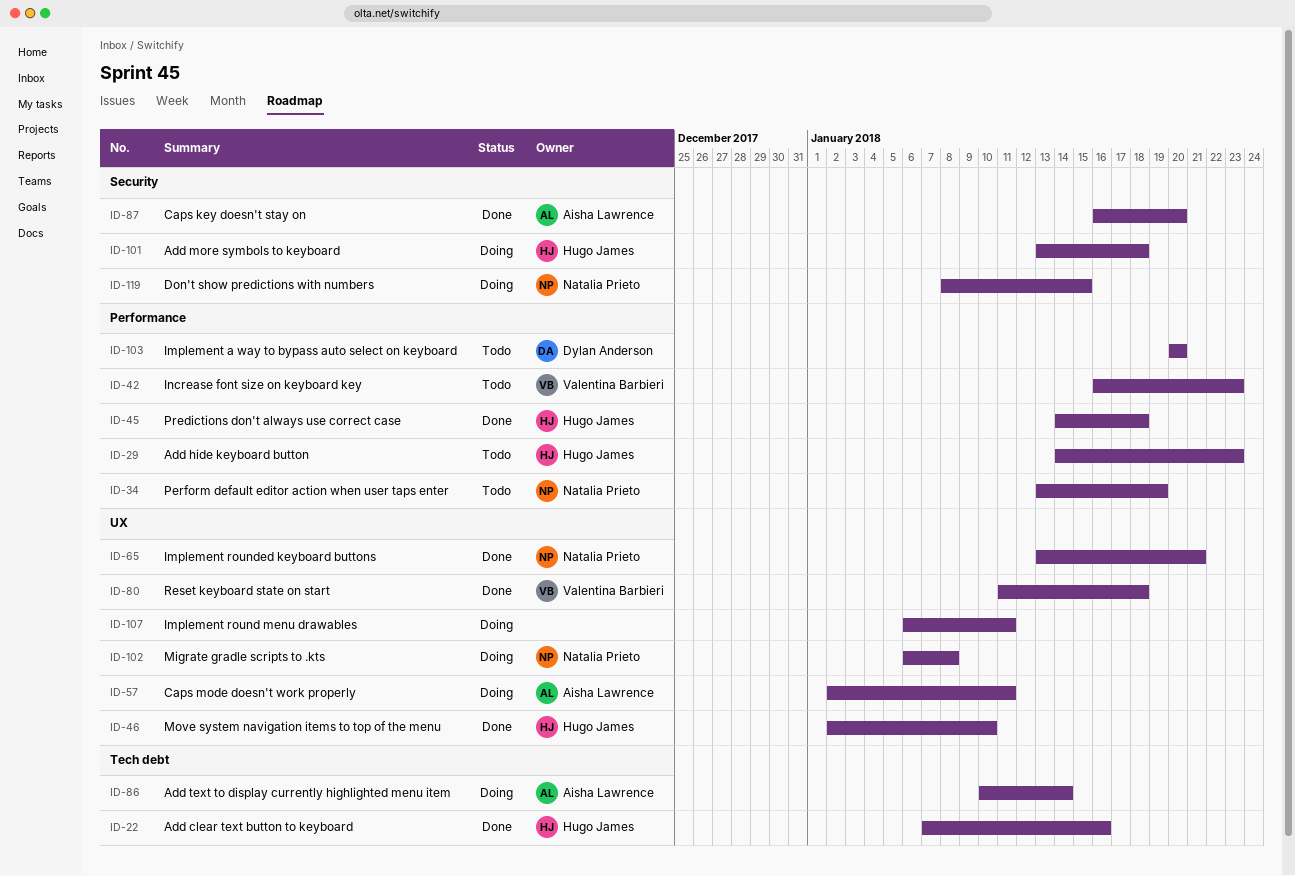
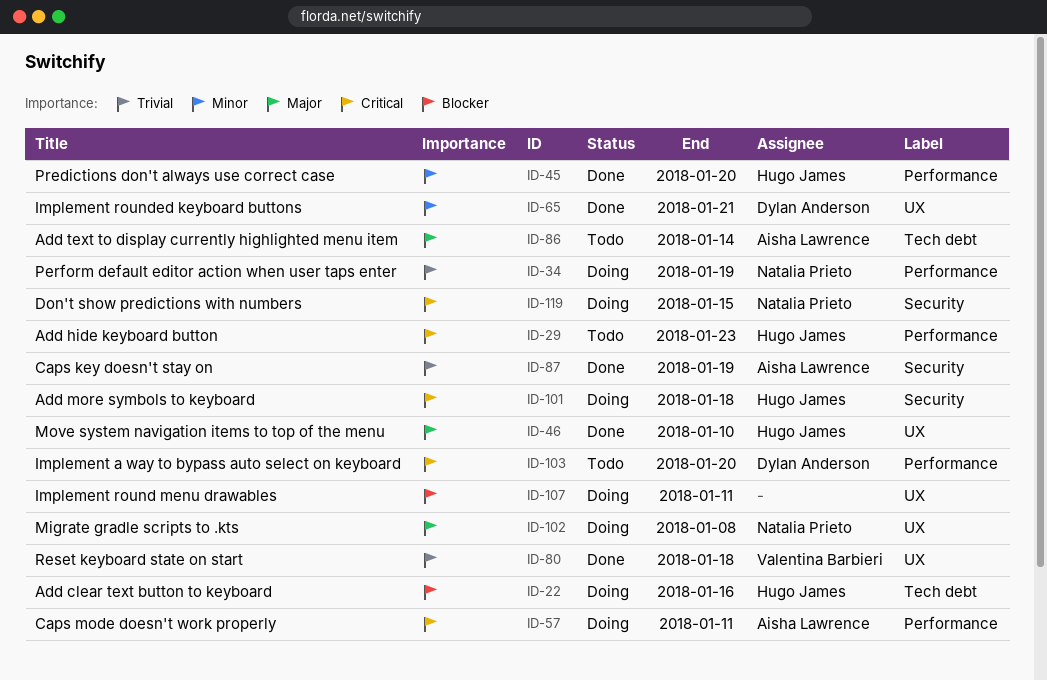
ID-22, status: Done -> Doing
ID-34, status: Todo -> Doing
ID-42: present -> none
ID-45, due: Jan 18 -> Jan 20
ID-57, label: UX -> Performance
ID-65, owner: Natalia Prieto -> Dylan Anderson
ID-86, status: Doing -> Todo
ID-87, due: Jan 20 -> Jan 19

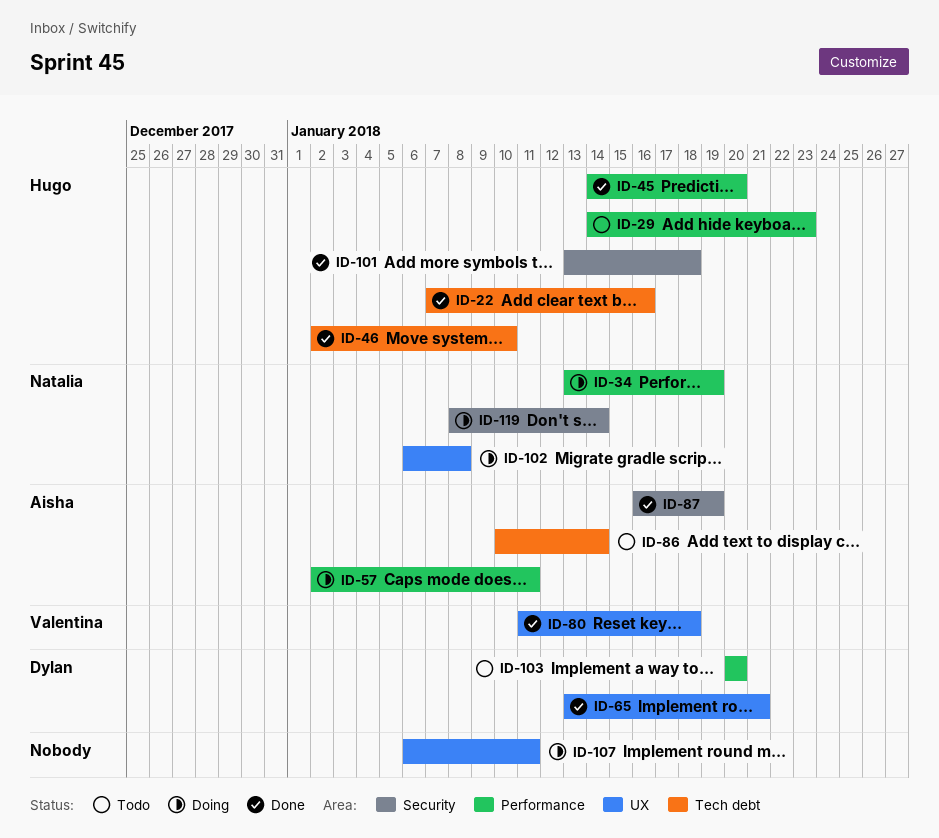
ID-22, status: Doing -> Done
ID-46, label: UX -> Tech debt
ID-101, status: Doing -> Done
ID-119, due: Jan 15 -> Jan 14

